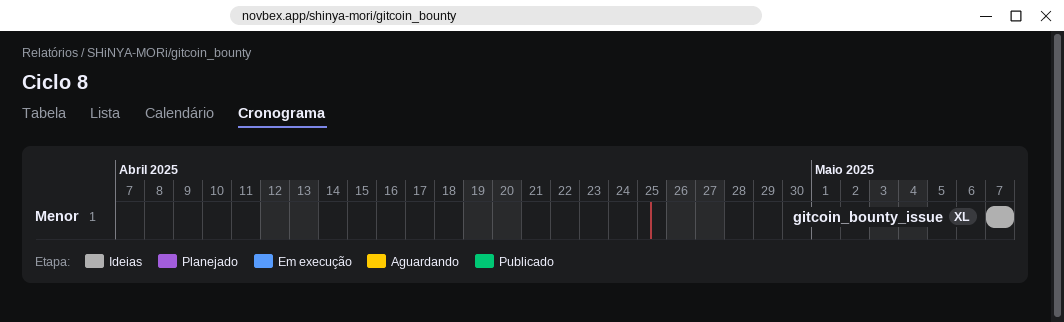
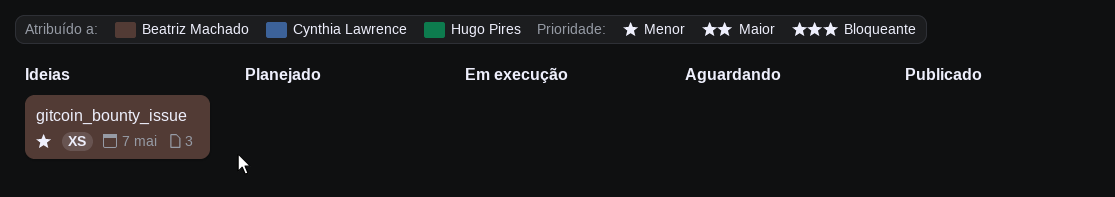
gitcoin_bounty_issue, estimate: XL -> XS

